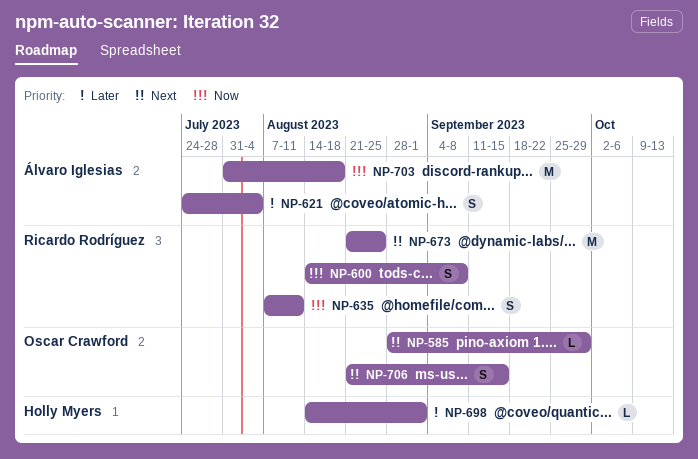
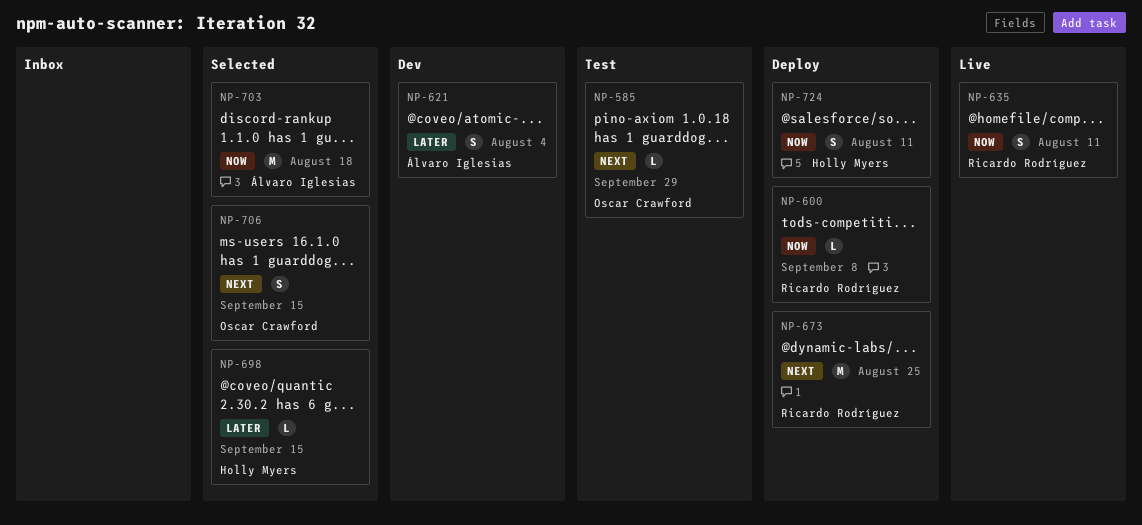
NP-600, estimate: S -> L
NP-698, due: Sep 1 -> Sep 15
NP-724: none -> present

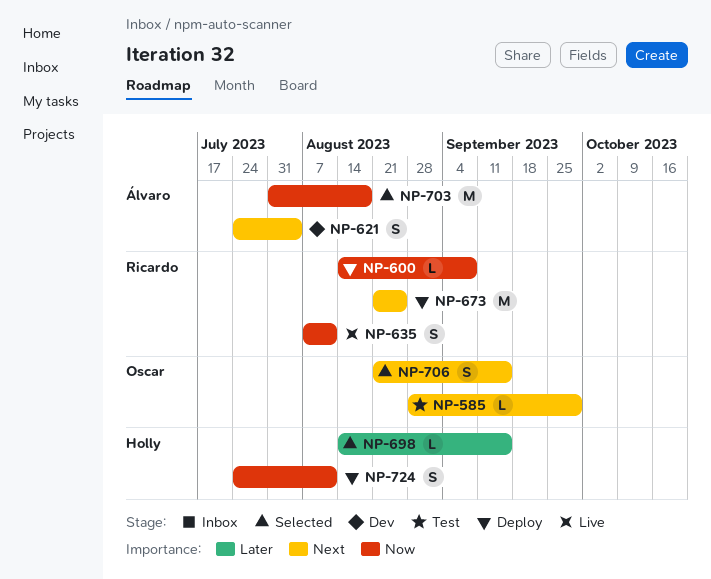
NP-621, priority: Later -> Next

